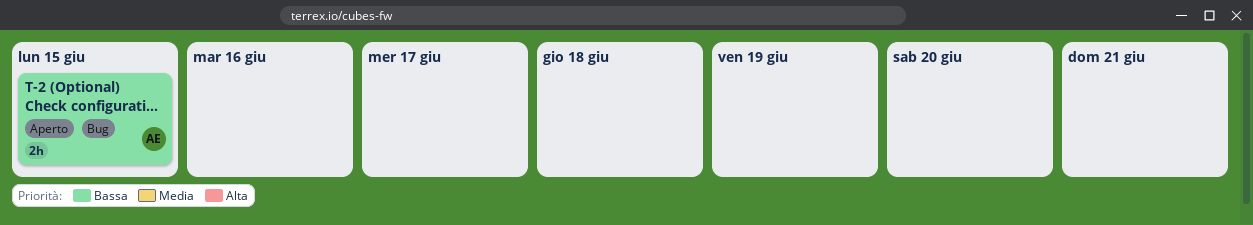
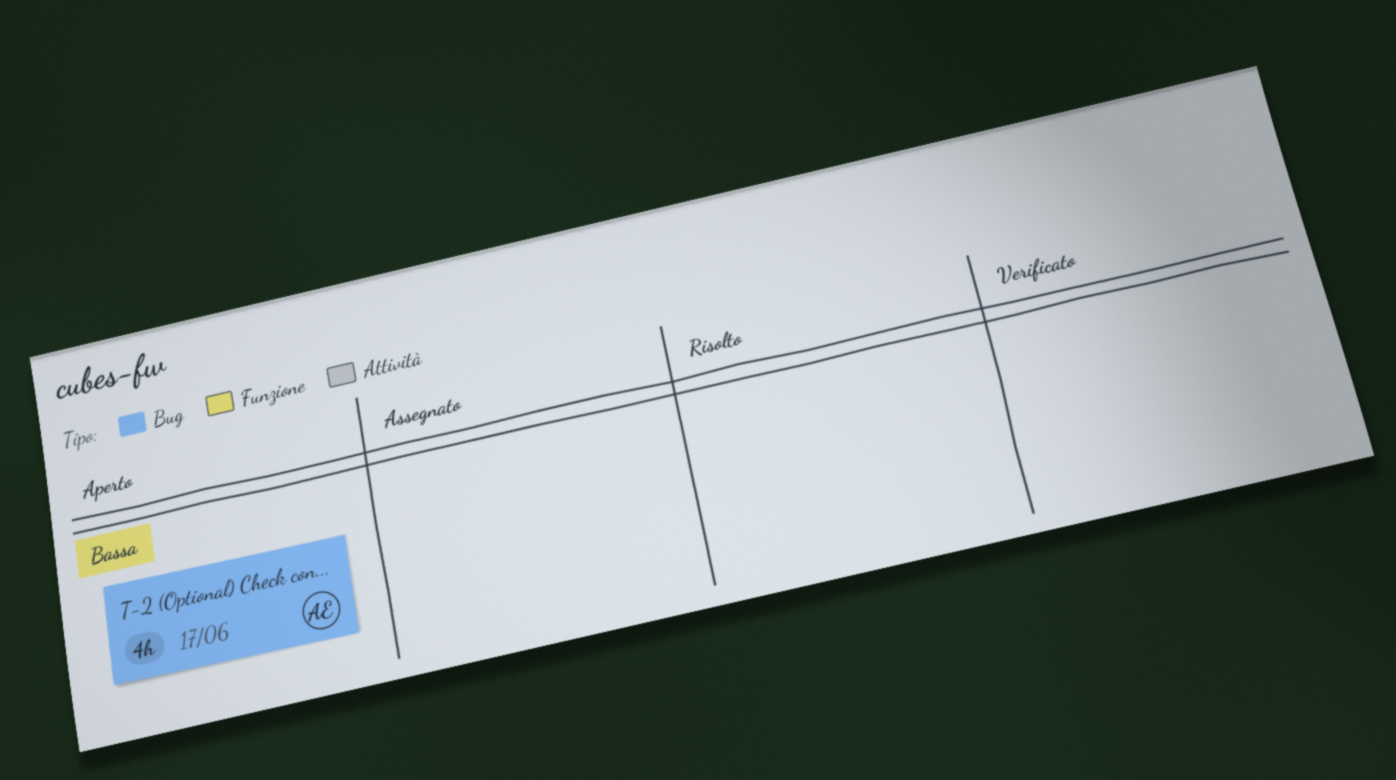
T-2, estimate: 2h -> 4h
T-2, due: Jun 15 -> Jun 17

